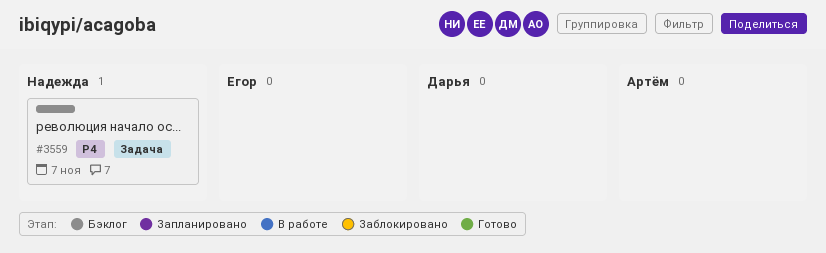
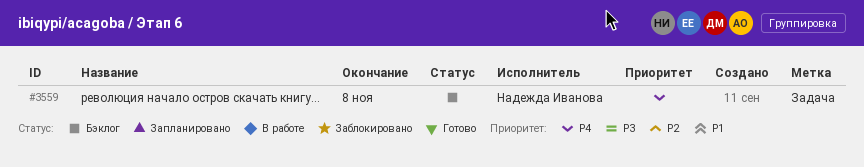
#3559, due: Nov 7 -> Nov 8

